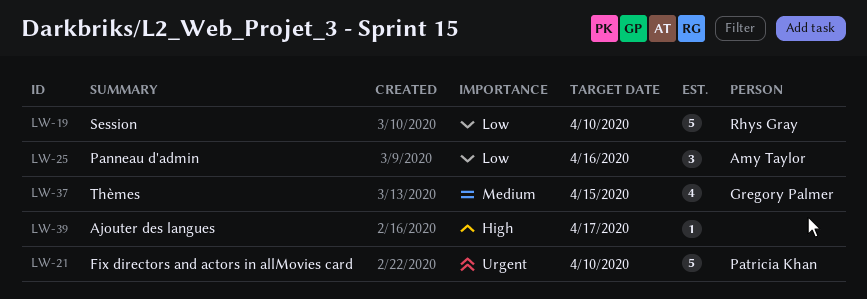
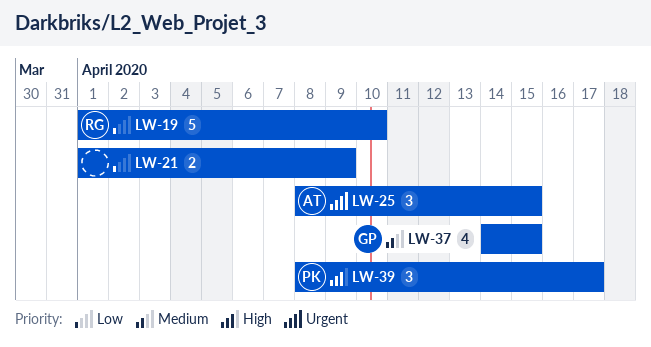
LW-21, owner: Patricia Khan -> none
LW-21, priority: Urgent -> Low
LW-21, estimate: 5 -> 2
LW-21, due: Apr 10 -> Apr 9
LW-25, priority: Low -> Urgent
LW-25, due: Apr 16 -> Apr 15
LW-39, owner: none -> Patricia Khan
LW-39, estimate: 1 -> 3

